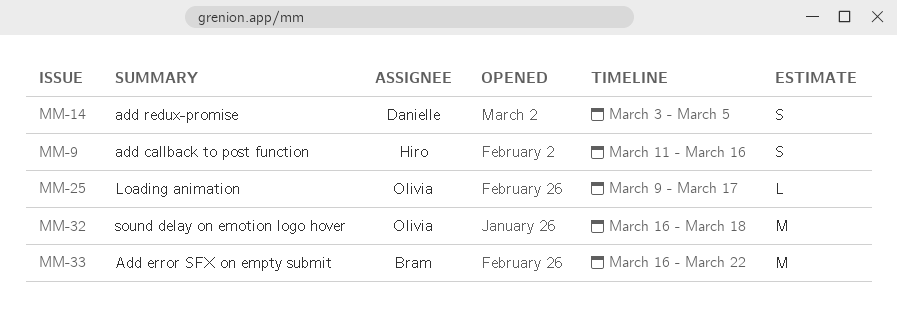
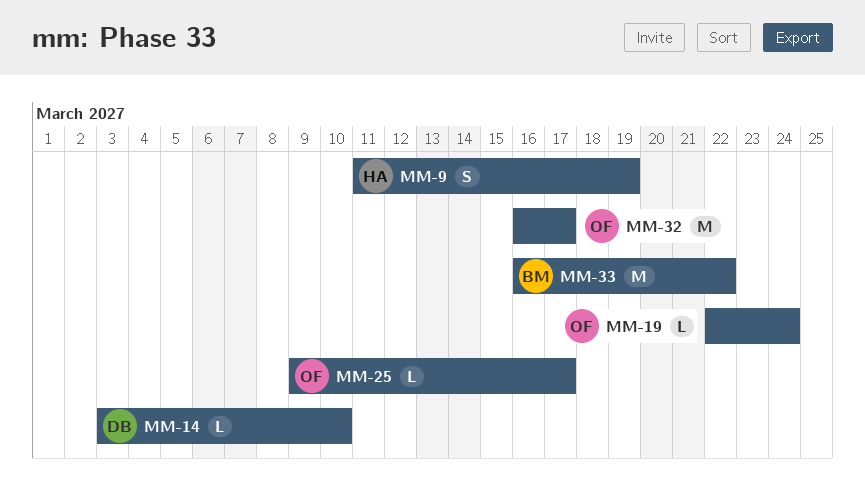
MM-9, due: Mar 16 -> Mar 19
MM-14, estimate: S -> L
MM-14, due: Mar 5 -> Mar 10
MM-19: none -> present
MM-32, due: Mar 18 -> Mar 17

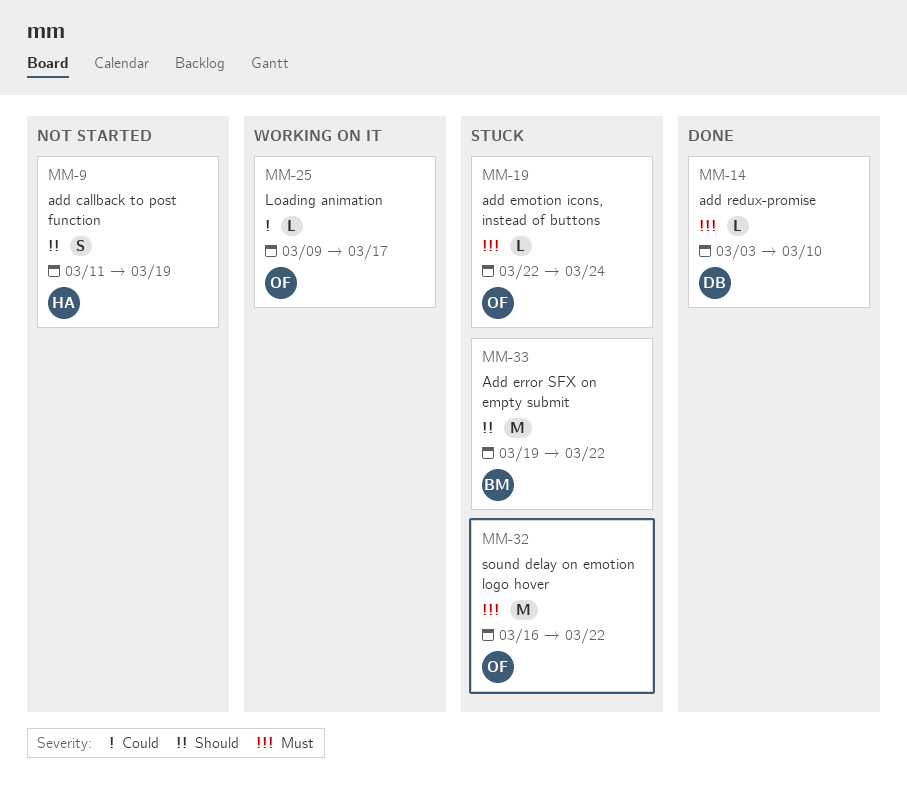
MM-32, due: Mar 17 -> Mar 22
MM-33, start: Mar 16 -> Mar 19

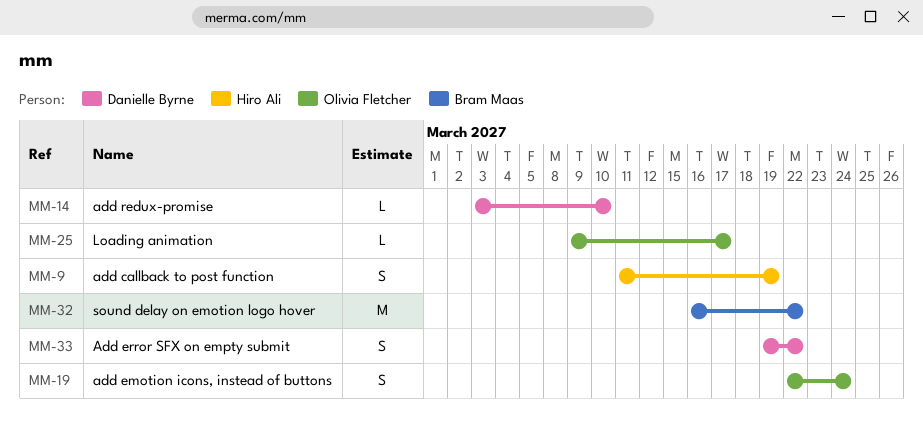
MM-19, estimate: L -> S
MM-32, owner: Olivia Fletcher -> Bram Maas
MM-33, owner: Bram Maas -> Danielle Byrne
MM-33, estimate: M -> S

